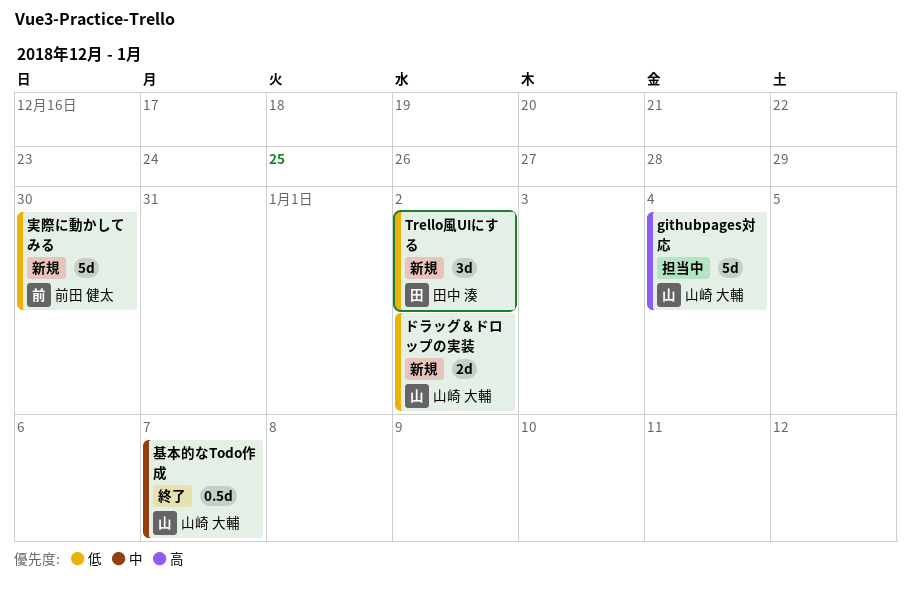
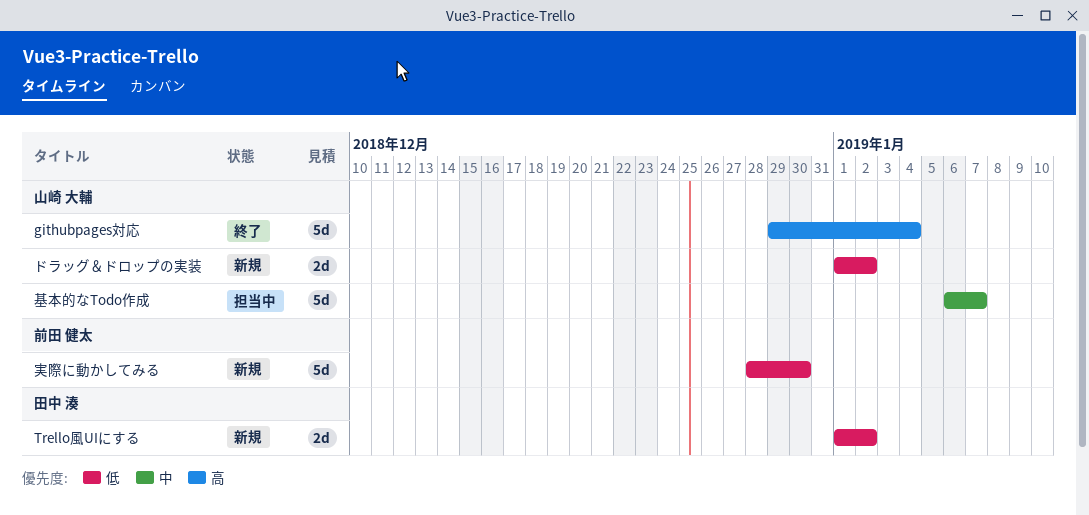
githubpages対応, status: 担当中 -> 終了
Trello風UIにする, estimate: 3d -> 2d
基本的なTodo作成, status: 終了 -> 担当中
基本的なTodo作成, estimate: 0.5d -> 5d

